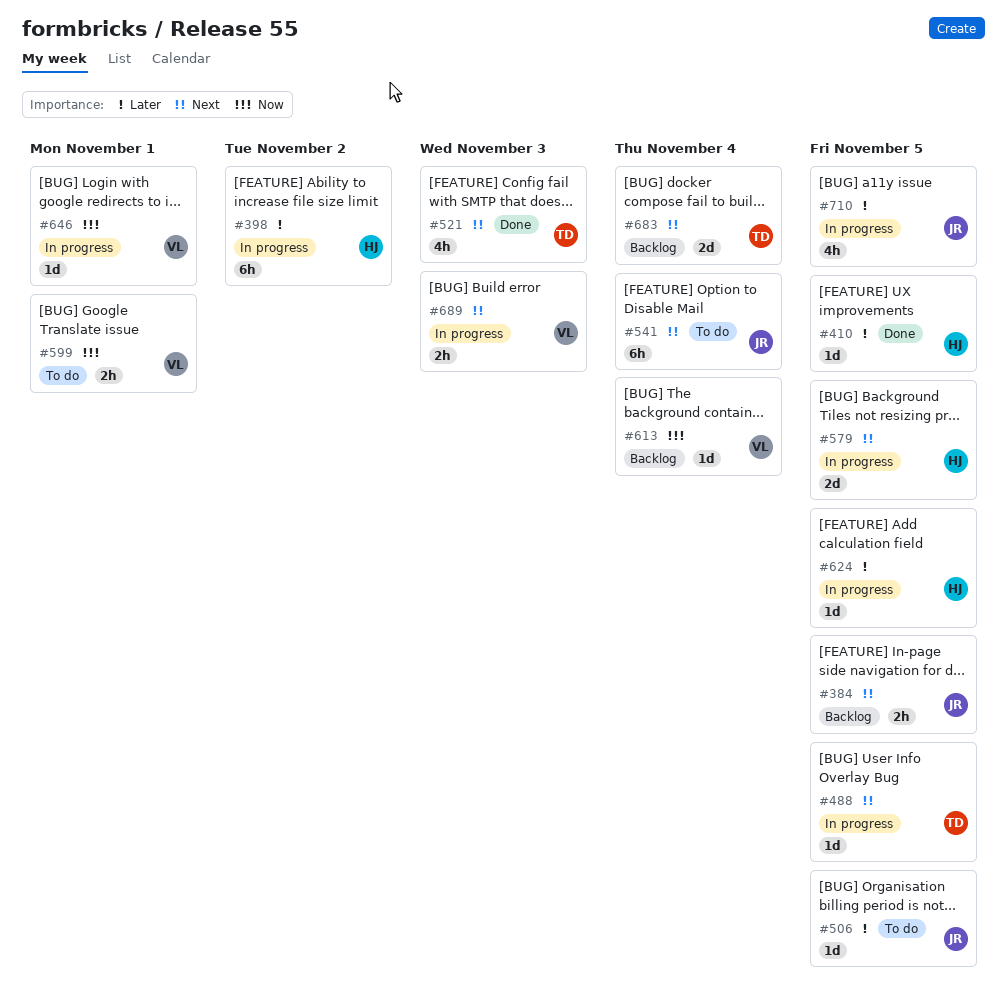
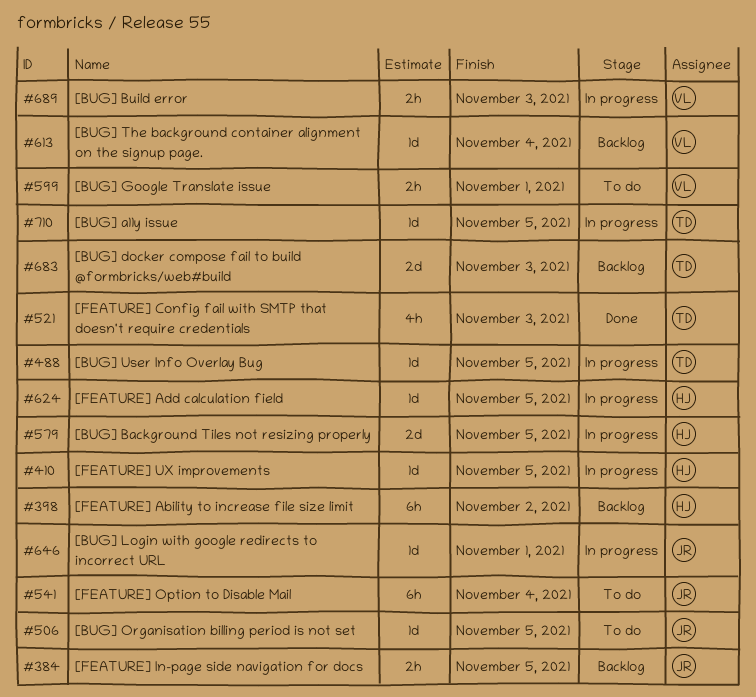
#398, status: In progress -> Backlog
#410, status: Done -> In progress
#646, owner: VL -> JR
#683, due: Nov 4 -> Nov 3
#710, owner: JR -> TD
#710, estimate: 4h -> 1d

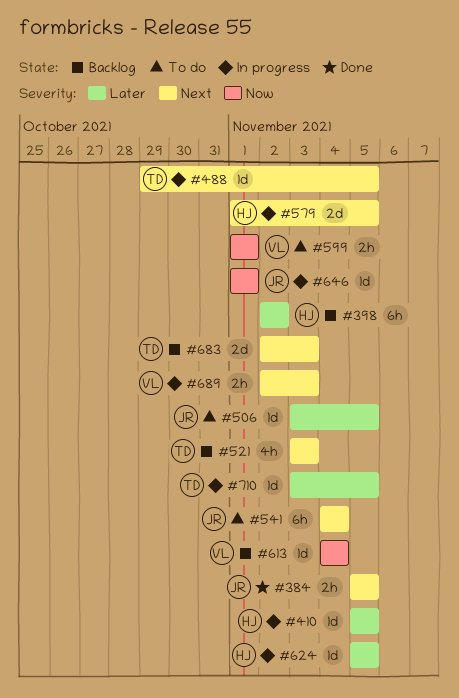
#384, status: Backlog -> Done
#521, status: Done -> Backlog

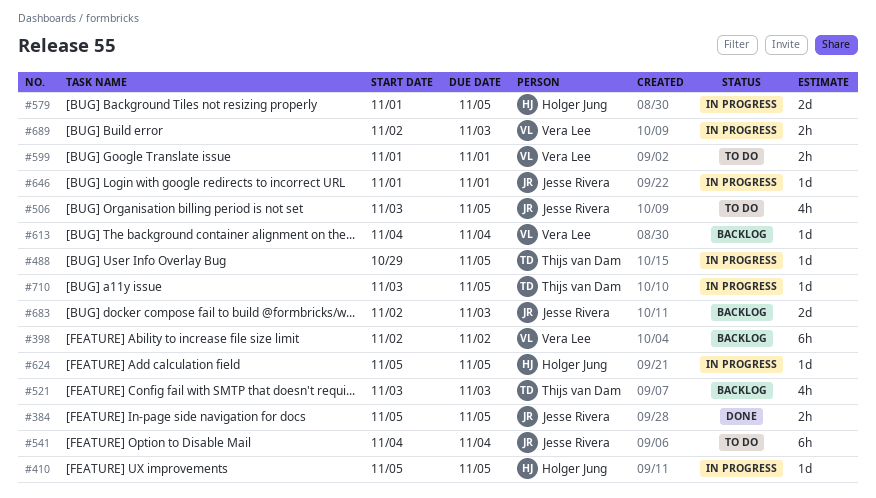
#398, owner: Holger Jung -> Vera Lee
#506, estimate: 1d -> 4h
#683, owner: Thijs van Dam -> Jesse Rivera

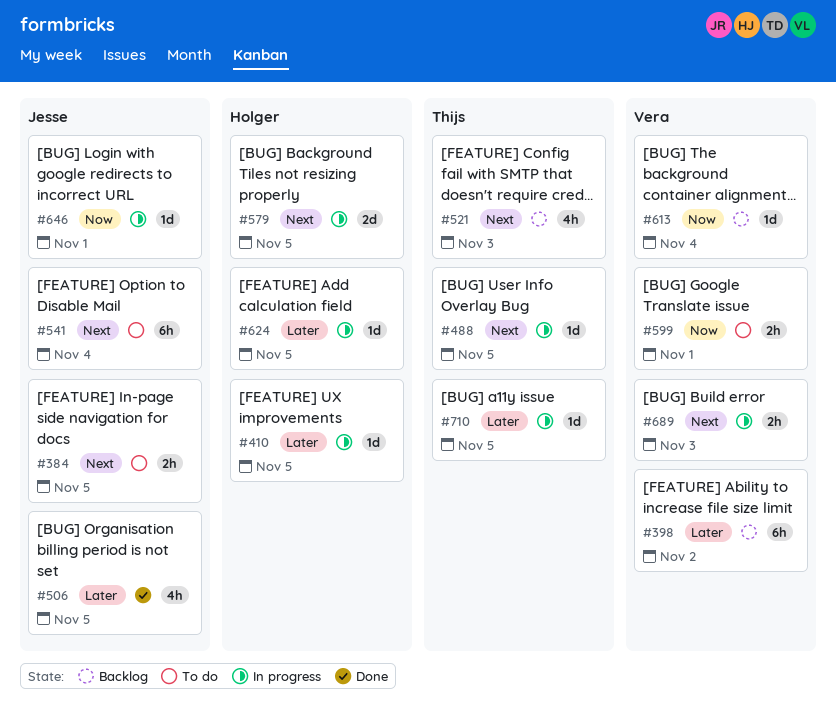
#384, status: Done -> To do
#506, status: To do -> Done
#683: present -> none

